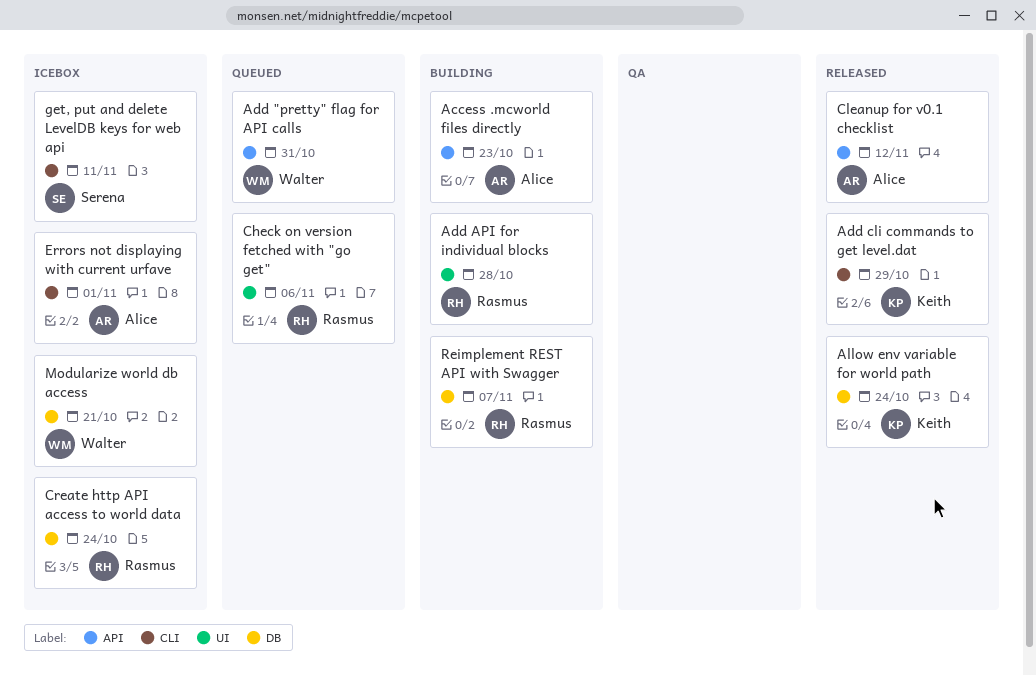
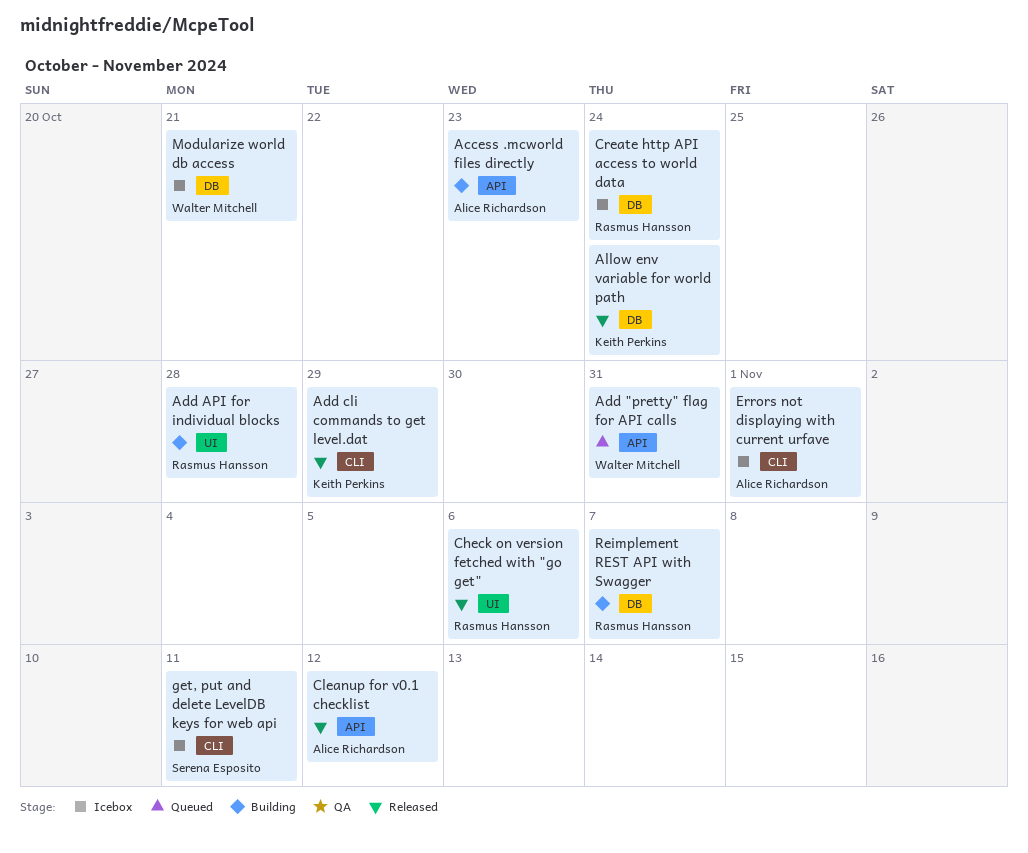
Check on version fetched with "go get", status: Queued -> Released

